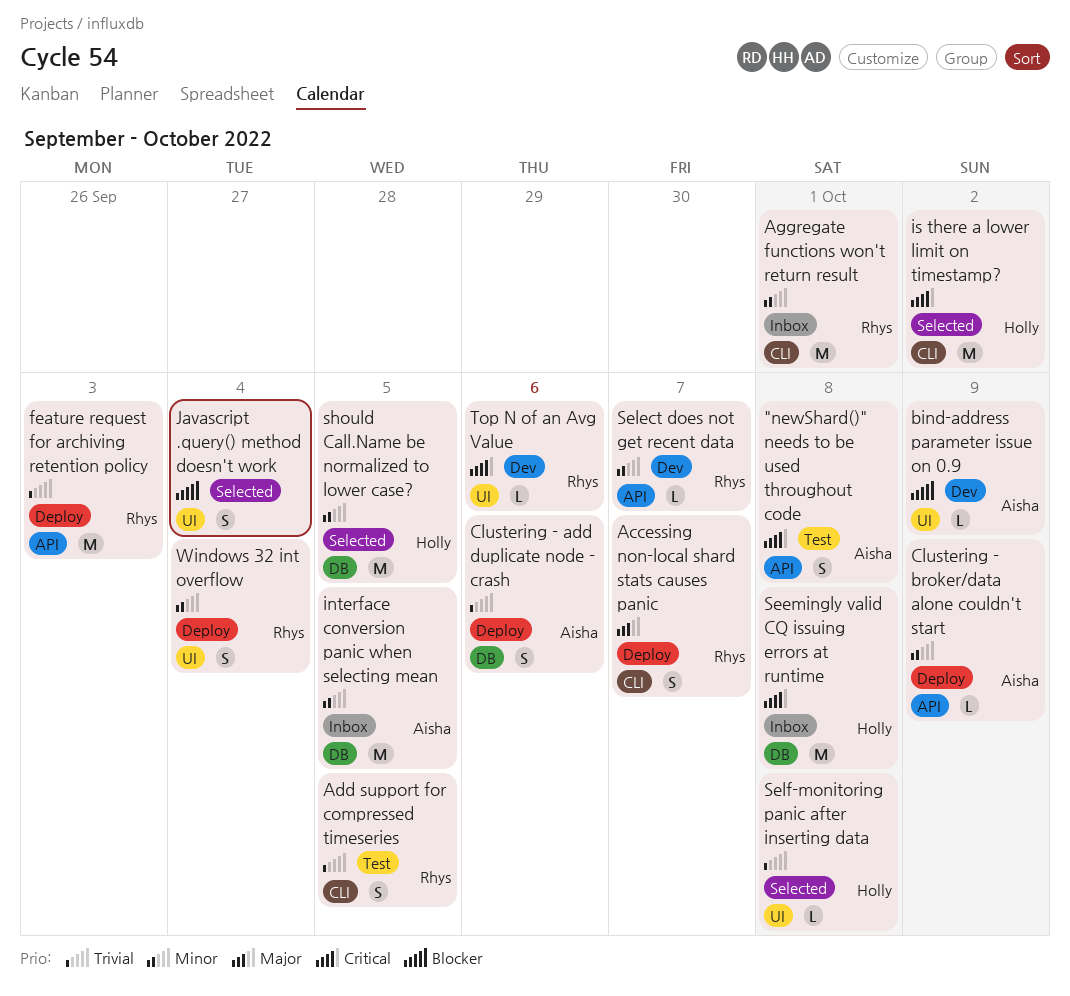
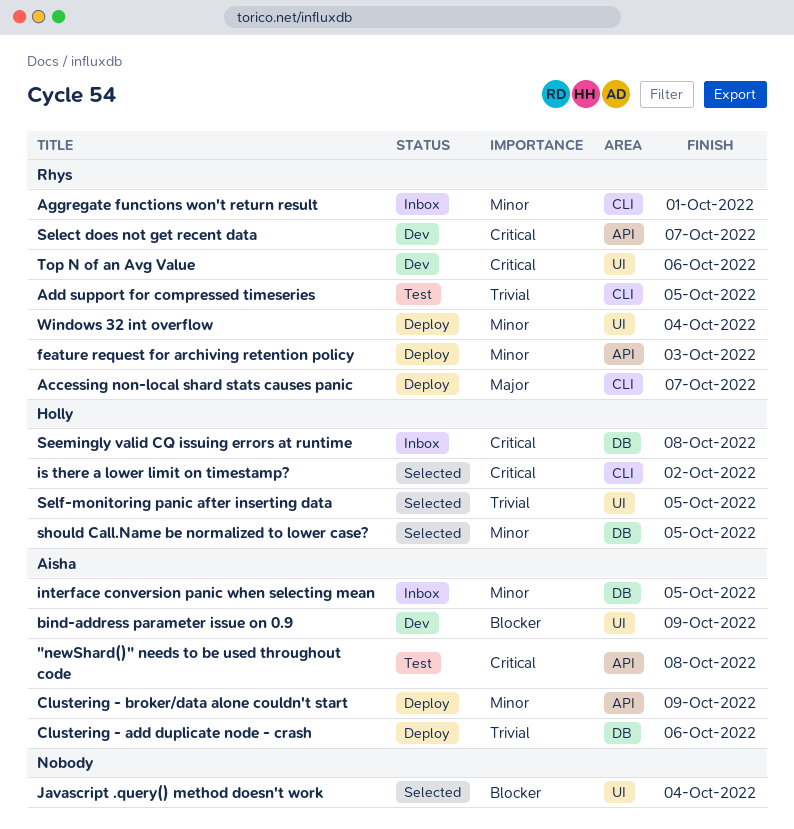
feature request for archiving retention policy, priority: Trivial -> Minor
Select does not get recent data, priority: Minor -> Critical
Self-monitoring panic after inserting data, due: Oct 8 -> Oct 5

